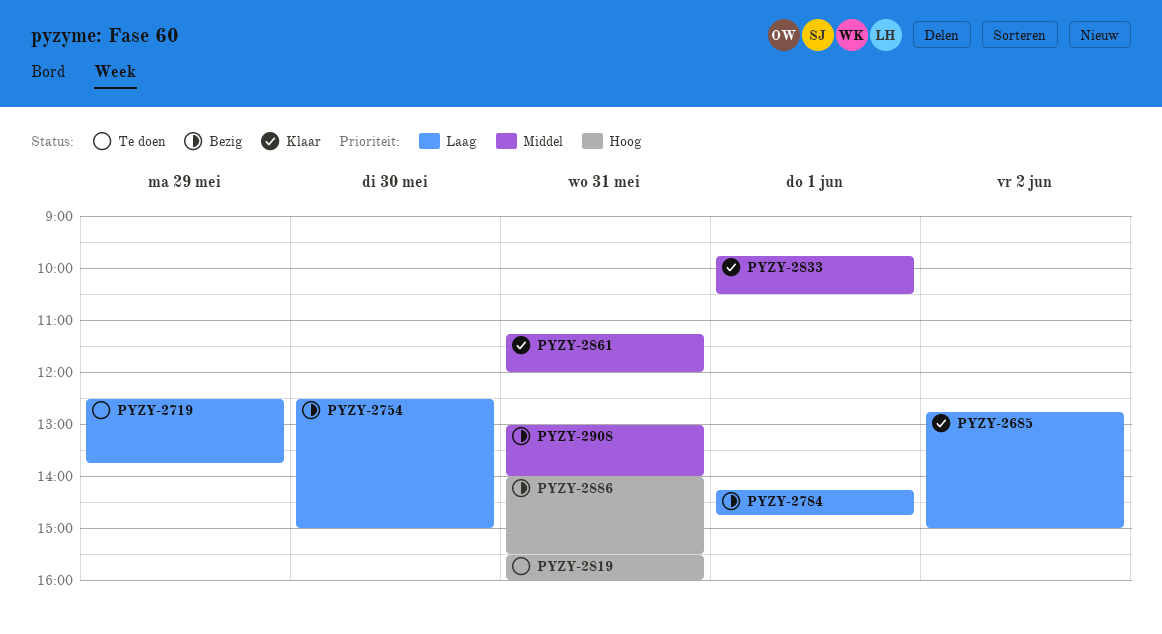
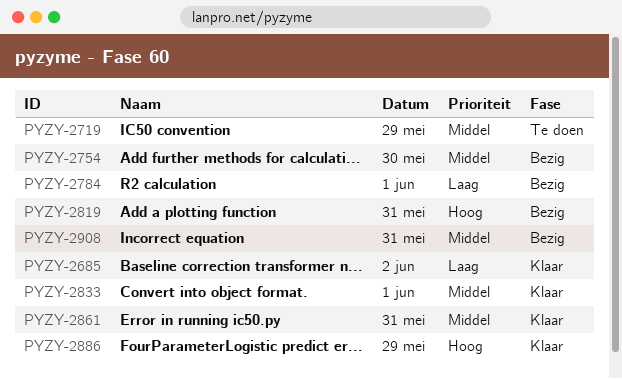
PYZY-2719, priority: Laag -> Middel
PYZY-2754, priority: Laag -> Middel
PYZY-2819, status: Te doen -> Bezig
PYZY-2886, status: Bezig -> Klaar
PYZY-2886, day: May 31 -> May 29

